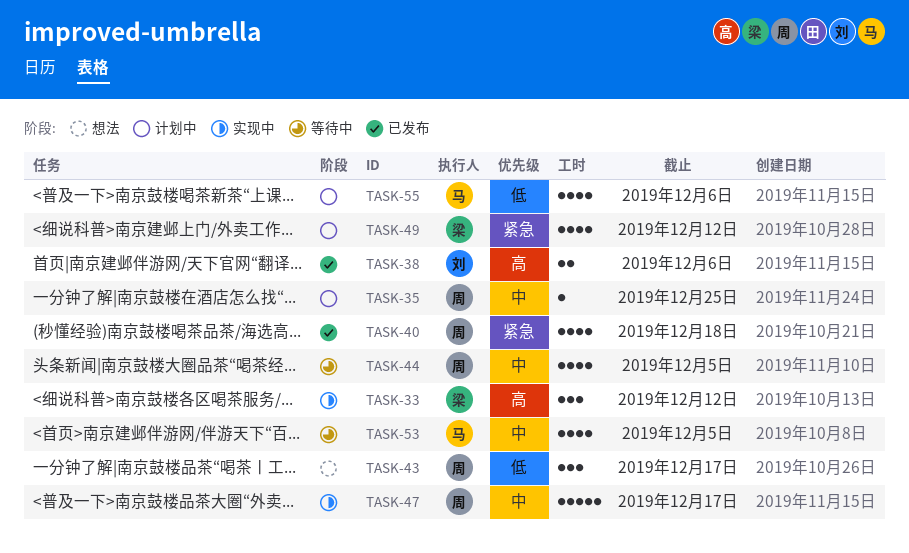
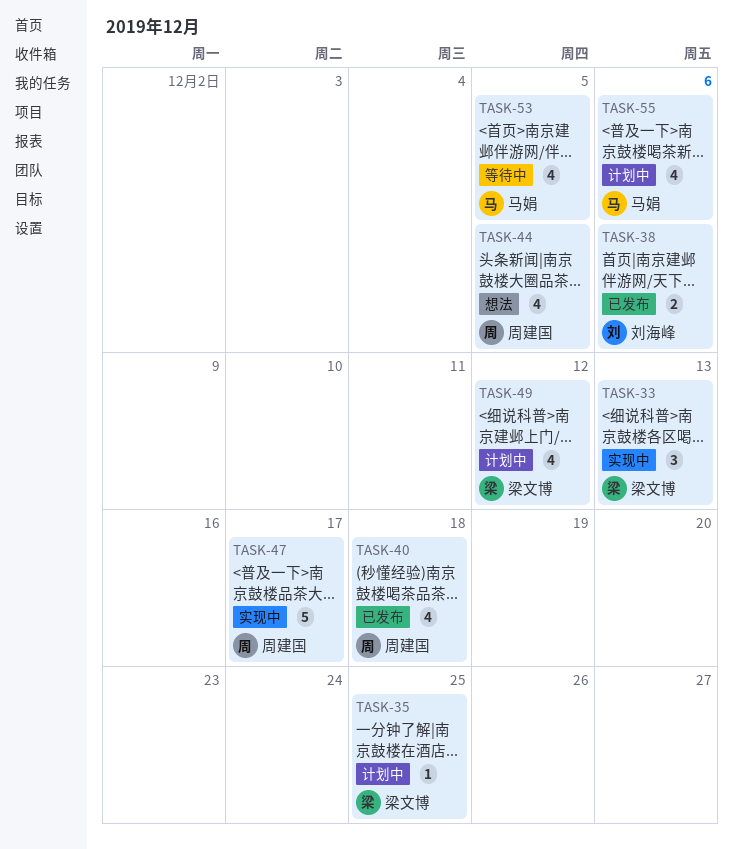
TASK-33, due: Dec 12 -> Dec 13
TASK-35, owner: 周建国 -> 梁文博
TASK-43: present -> none
TASK-44, status: 等待中 -> 想法

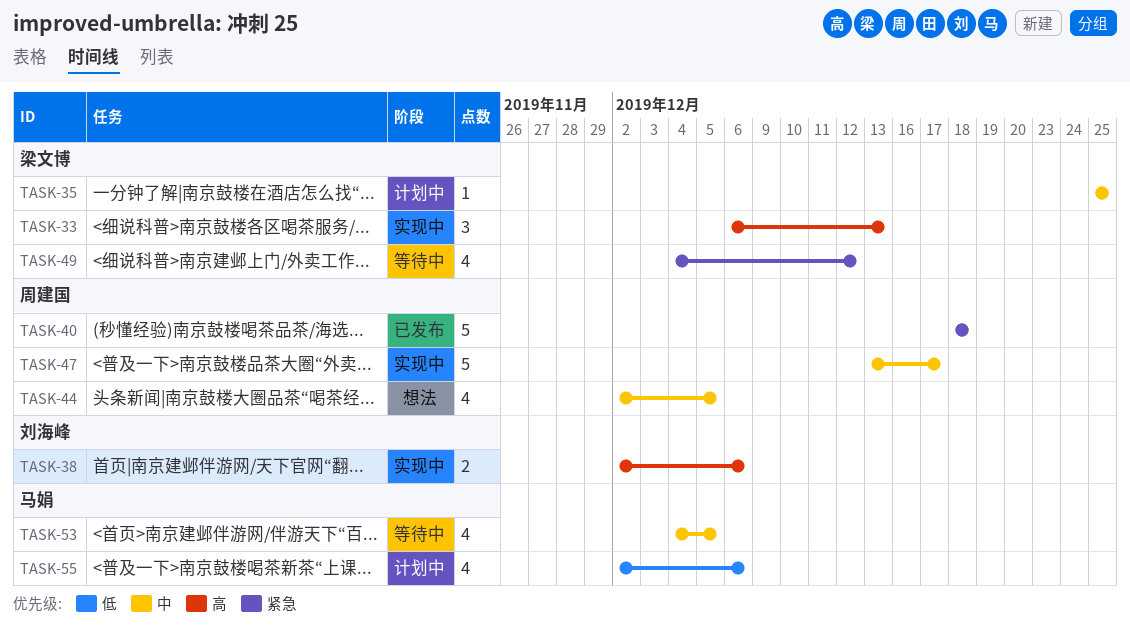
TASK-38, status: 已发布 -> 实现中
TASK-40, estimate: 4 -> 5
TASK-49, status: 计划中 -> 等待中

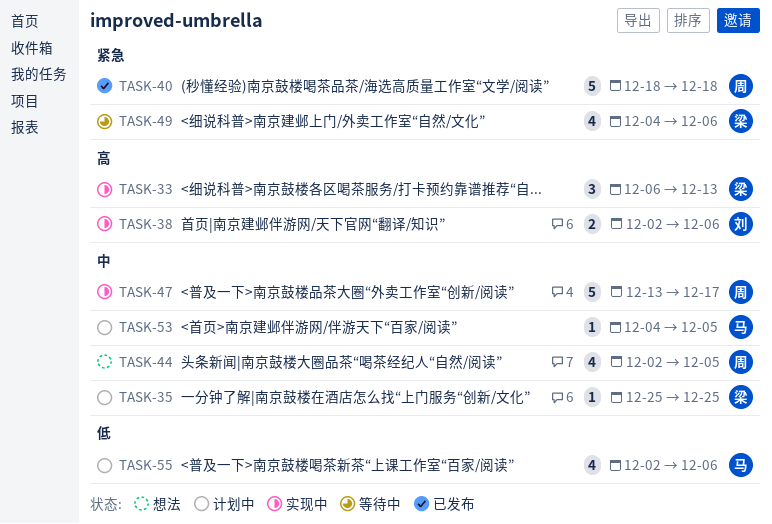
TASK-49, due: Dec 12 -> Dec 6
TASK-53, status: 等待中 -> 计划中
TASK-53, estimate: 4 -> 1

